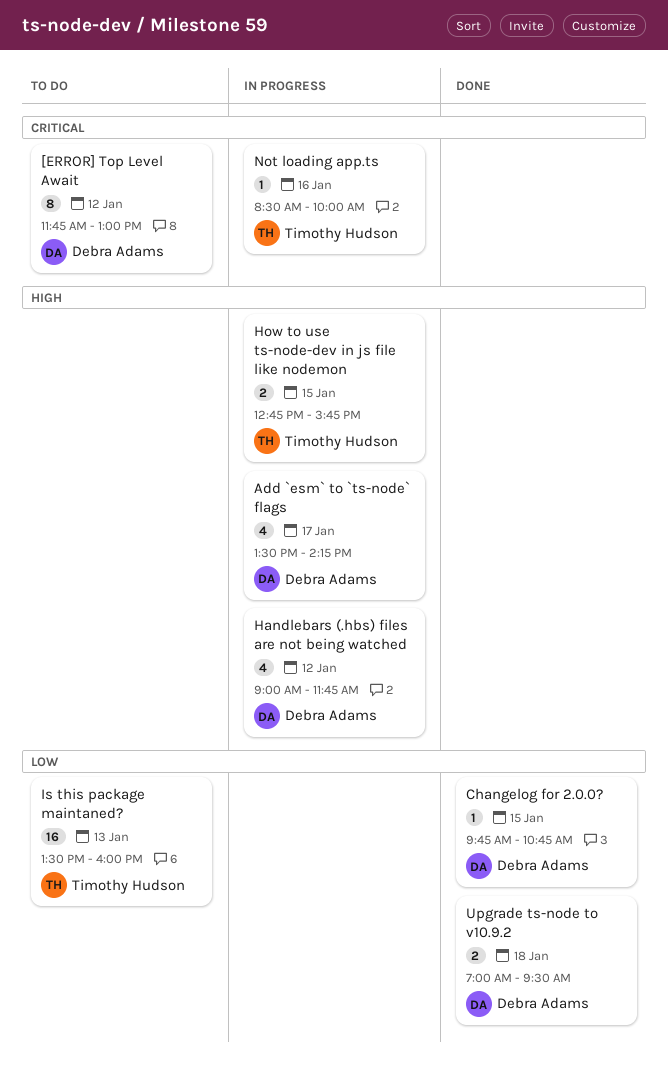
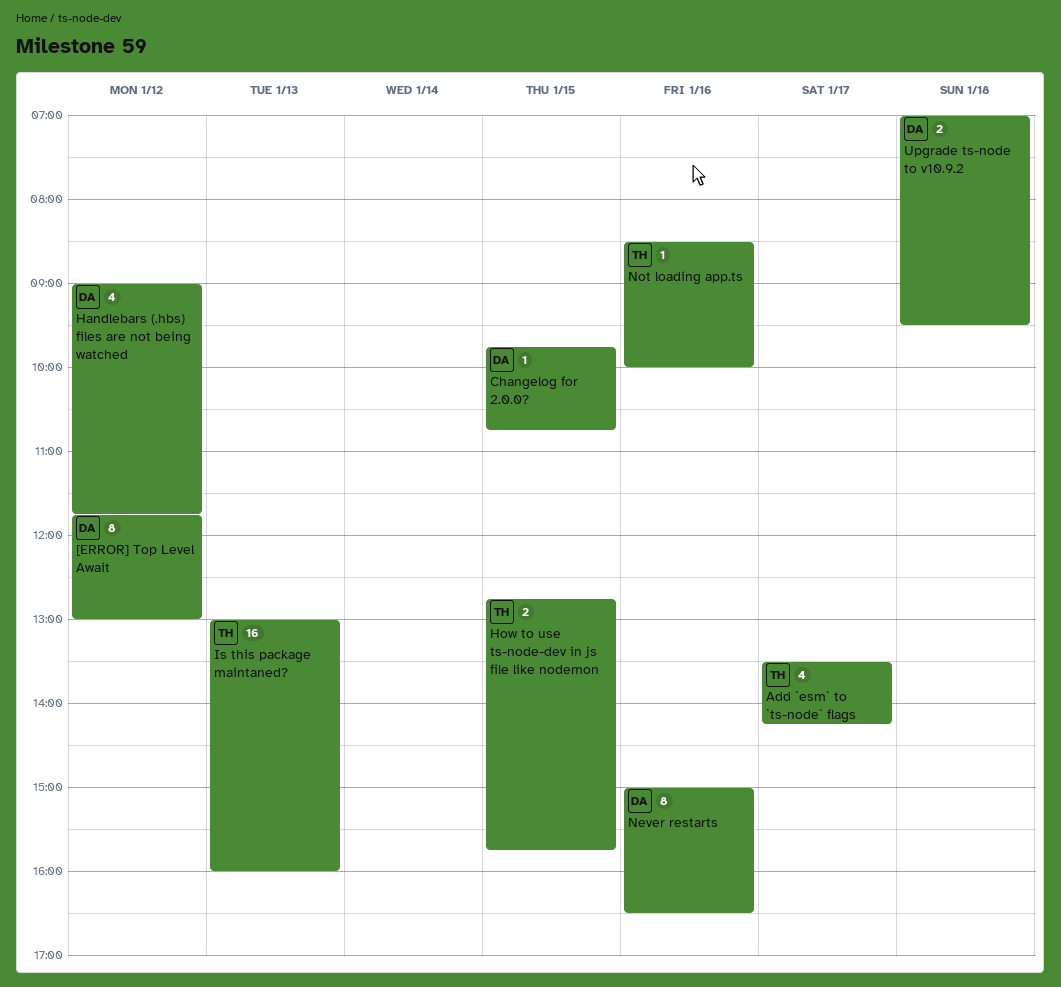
Add `esm` to `ts-node` flags, owner: Debra Adams -> Timothy Hudson
Is this package maintaned?, begins: 13:30 -> 13:00
Never restarts: none -> present

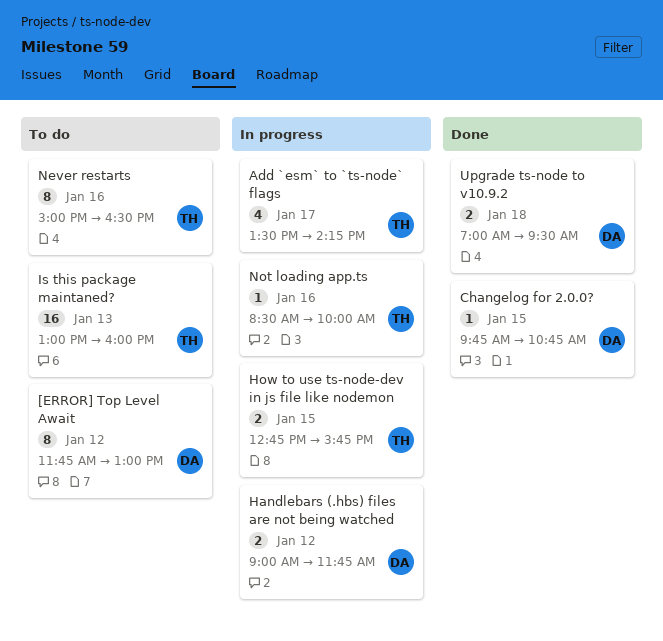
Handlebars (.hbs) files are not being watched, estimate: 4 -> 2
Never restarts, owner: DA -> TH

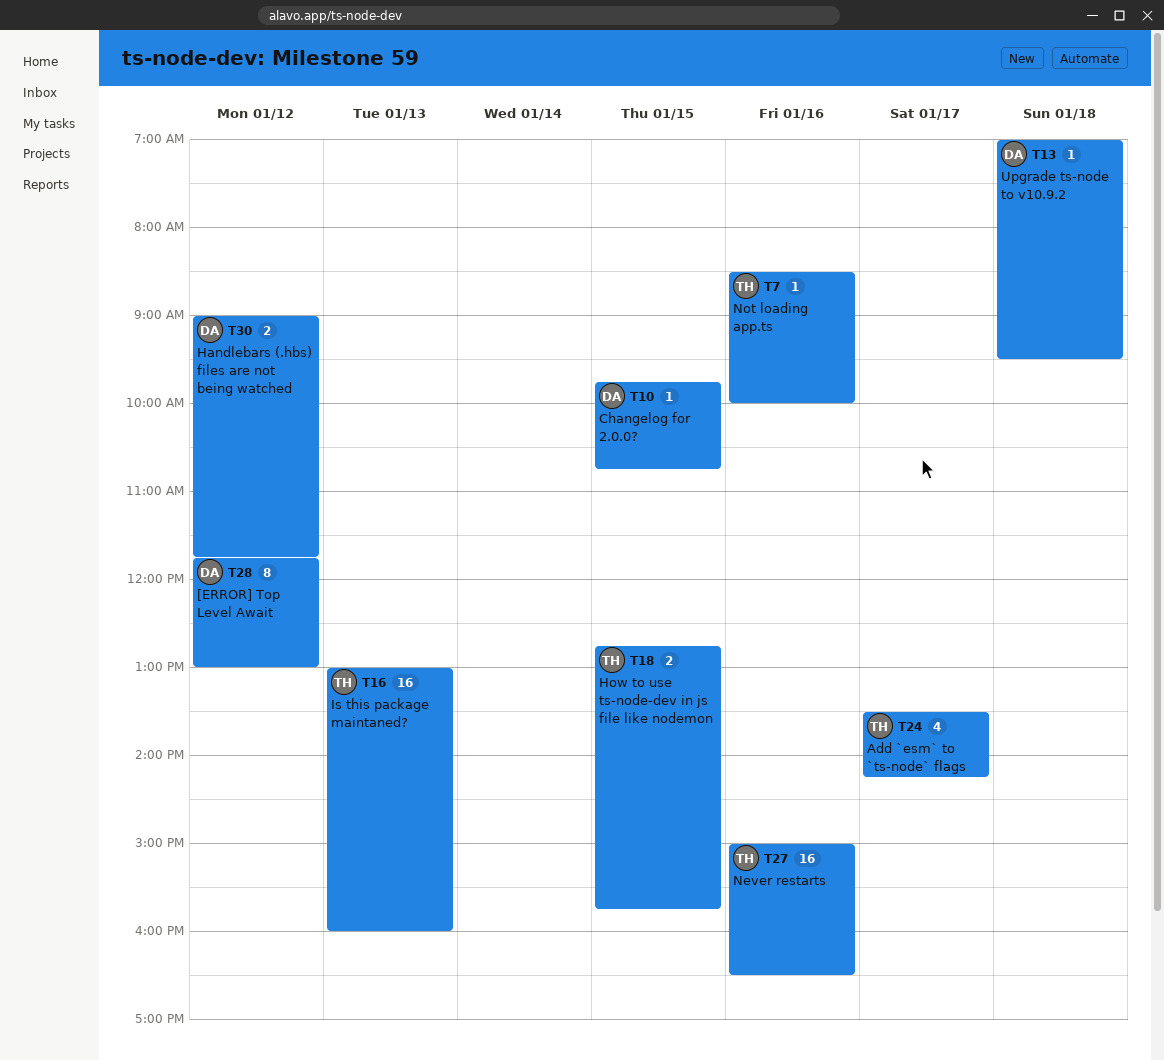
Never restarts, estimate: 8 -> 16
Upgrade ts-node to v10.9.2, estimate: 2 -> 1

